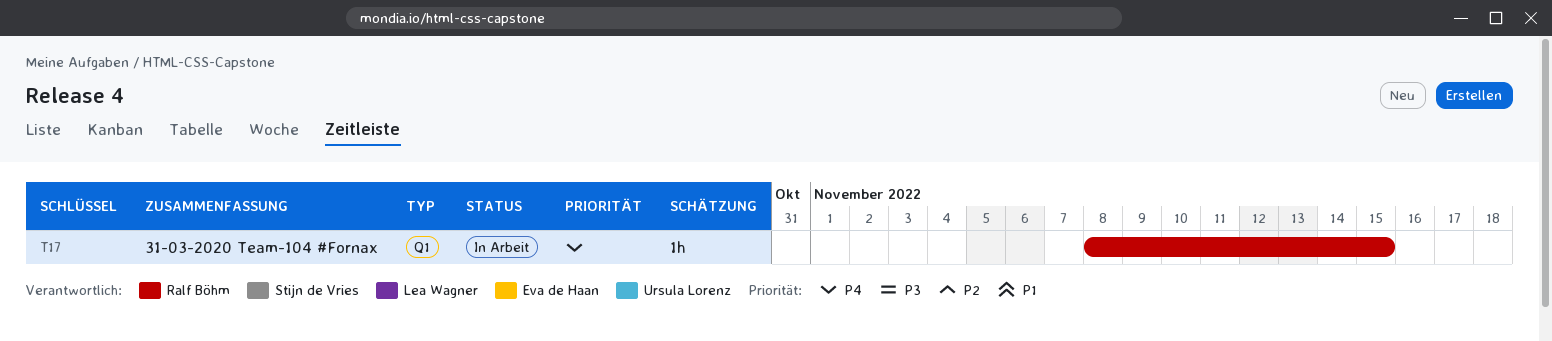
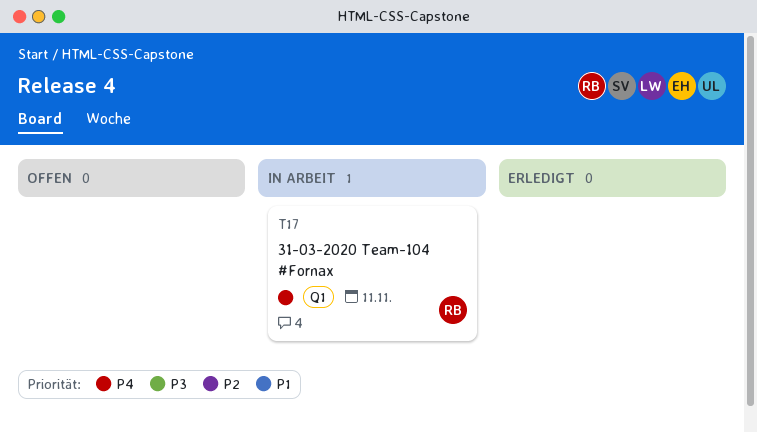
T17, due: Nov 15 -> Nov 11

